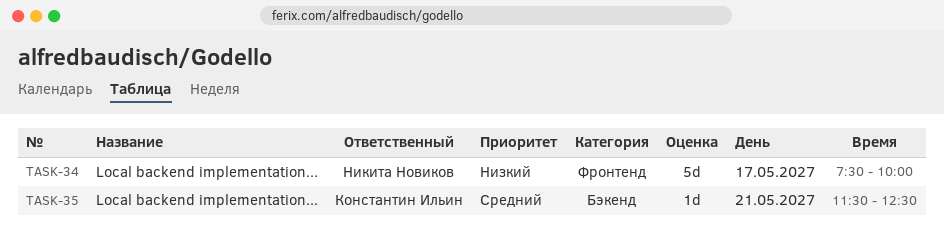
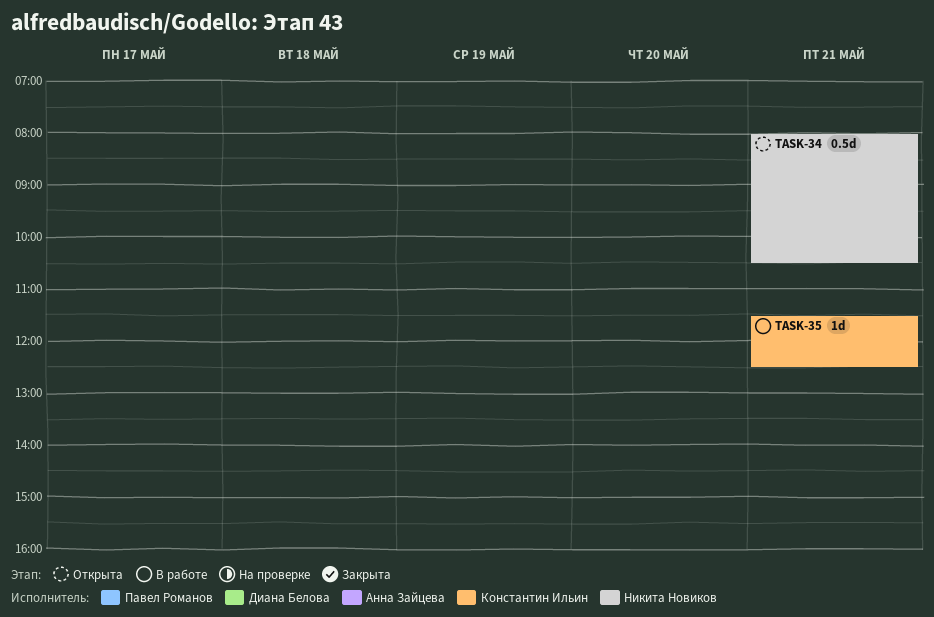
TASK-34, estimate: 5d -> 0.5d
TASK-34, day: May 17 -> May 21
TASK-34, begins: 07:30 -> 08:00
TASK-34, ends: 10:00 -> 10:30

